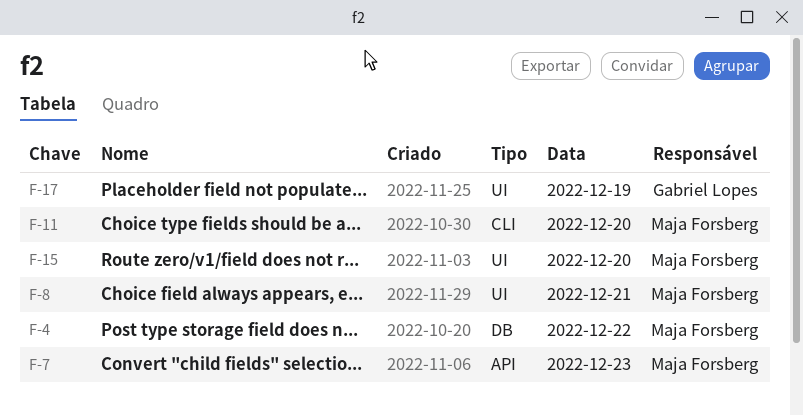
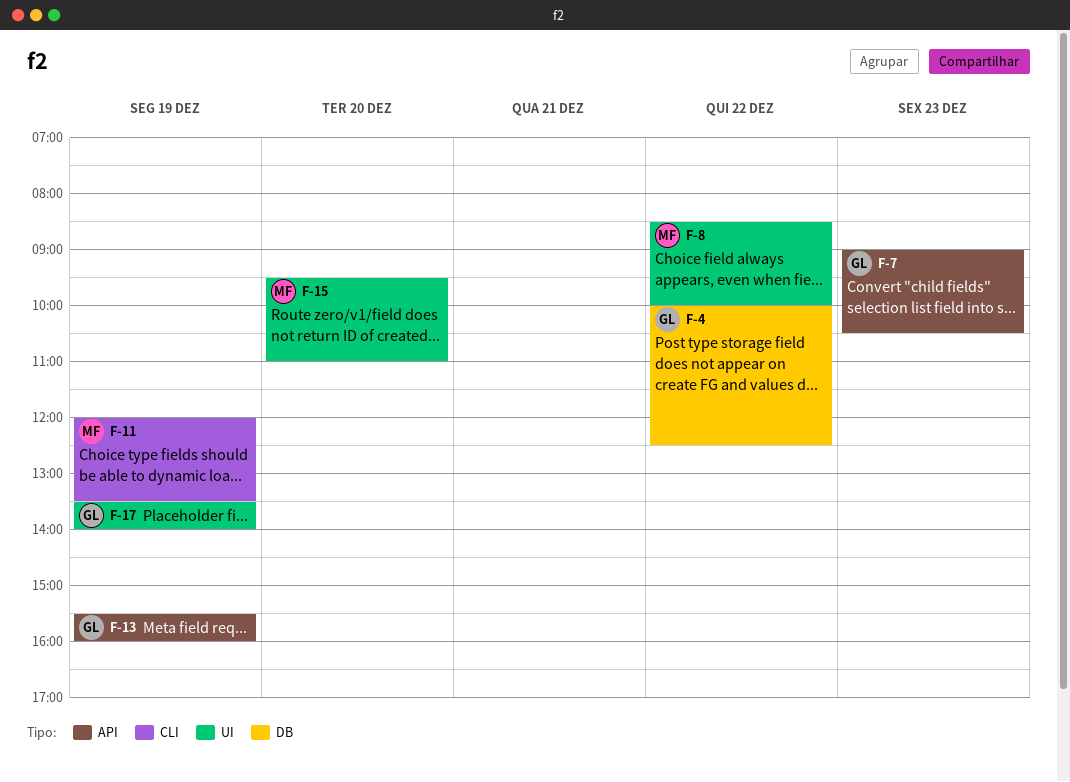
F-4, owner: Maja Forsberg -> Gabriel Lopes
F-7, owner: Maja Forsberg -> Gabriel Lopes
F-8, day: Dec 21 -> Dec 22
F-11, day: Dec 20 -> Dec 19
F-13: none -> present

